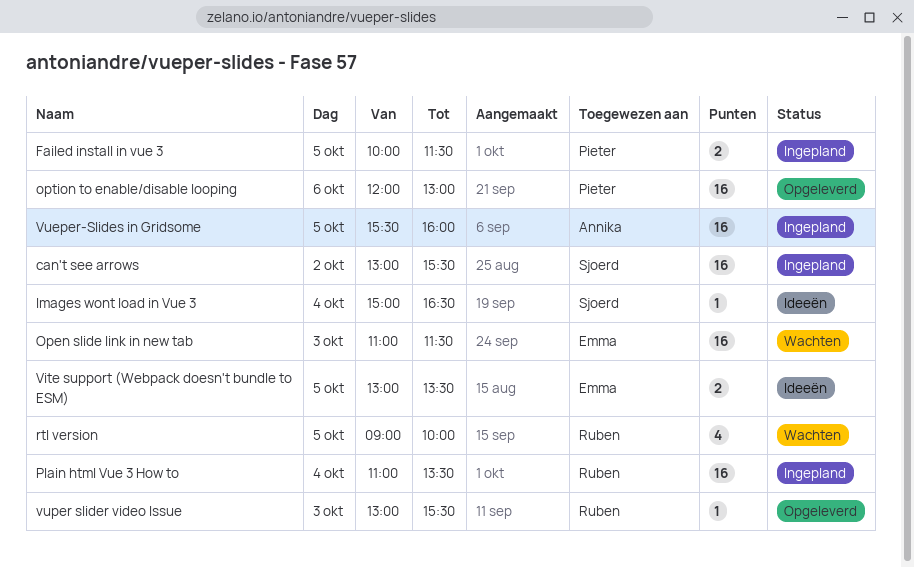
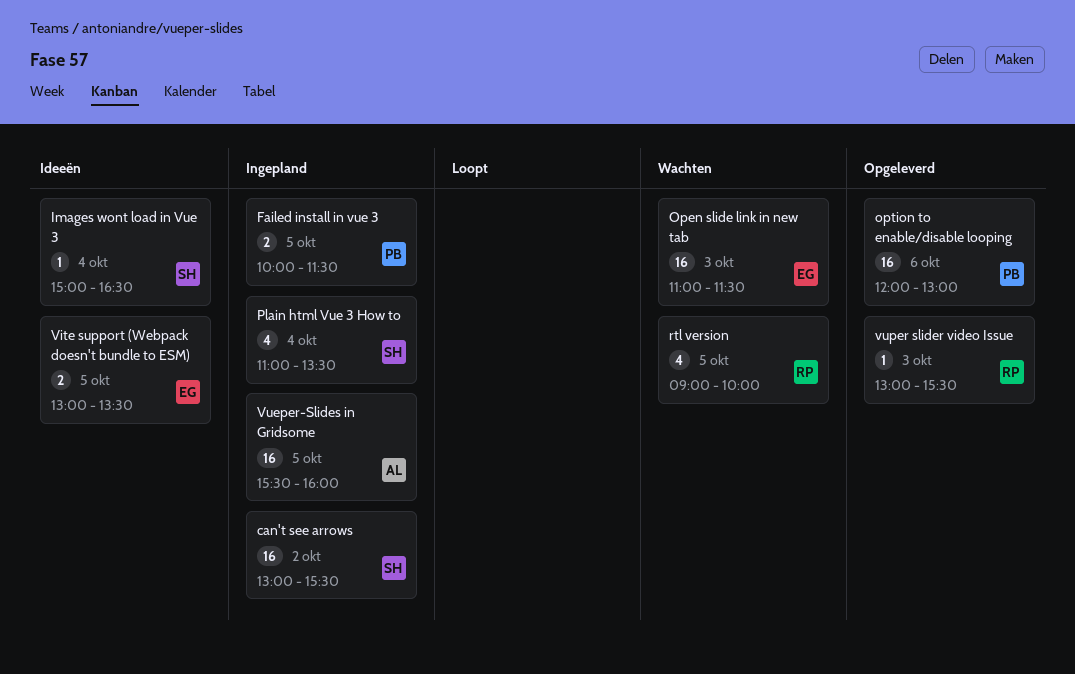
Plain html Vue 3 How to, owner: Ruben -> Sjoerd
Plain html Vue 3 How to, estimate: 16 -> 4

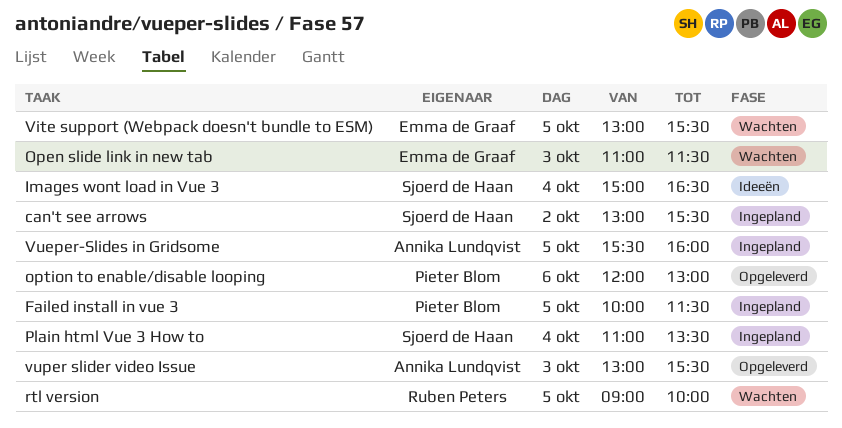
Vite support (Webpack doesn't bundle to ESM), status: Ideeën -> Wachten
Vite support (Webpack doesn't bundle to ESM), ends: 13:30 -> 15:30
vuper slider video Issue, owner: Ruben Peters -> Annika Lundqvist

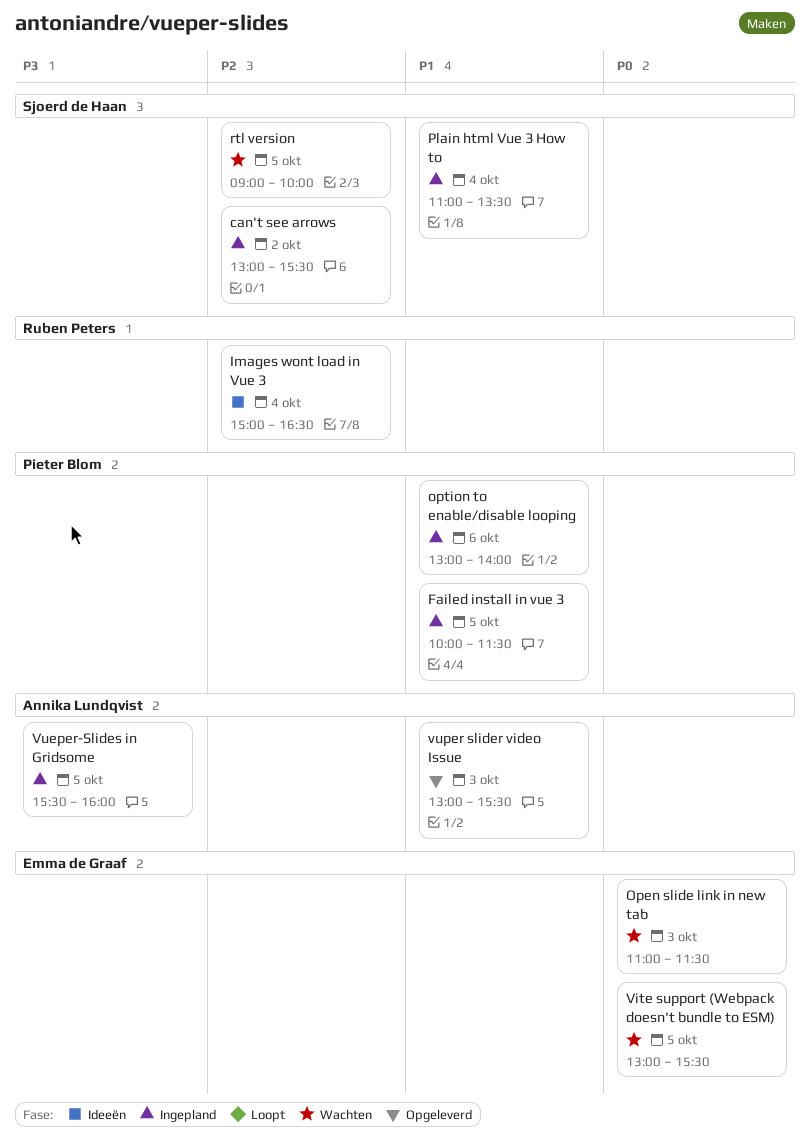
Images wont load in Vue 3, owner: Sjoerd de Haan -> Ruben Peters
option to enable/disable looping, status: Opgeleverd -> Ingepland
option to enable/disable looping, begins: 12:00 -> 13:00
option to enable/disable looping, ends: 13:00 -> 14:00
rtl version, owner: Ruben Peters -> Sjoerd de Haan

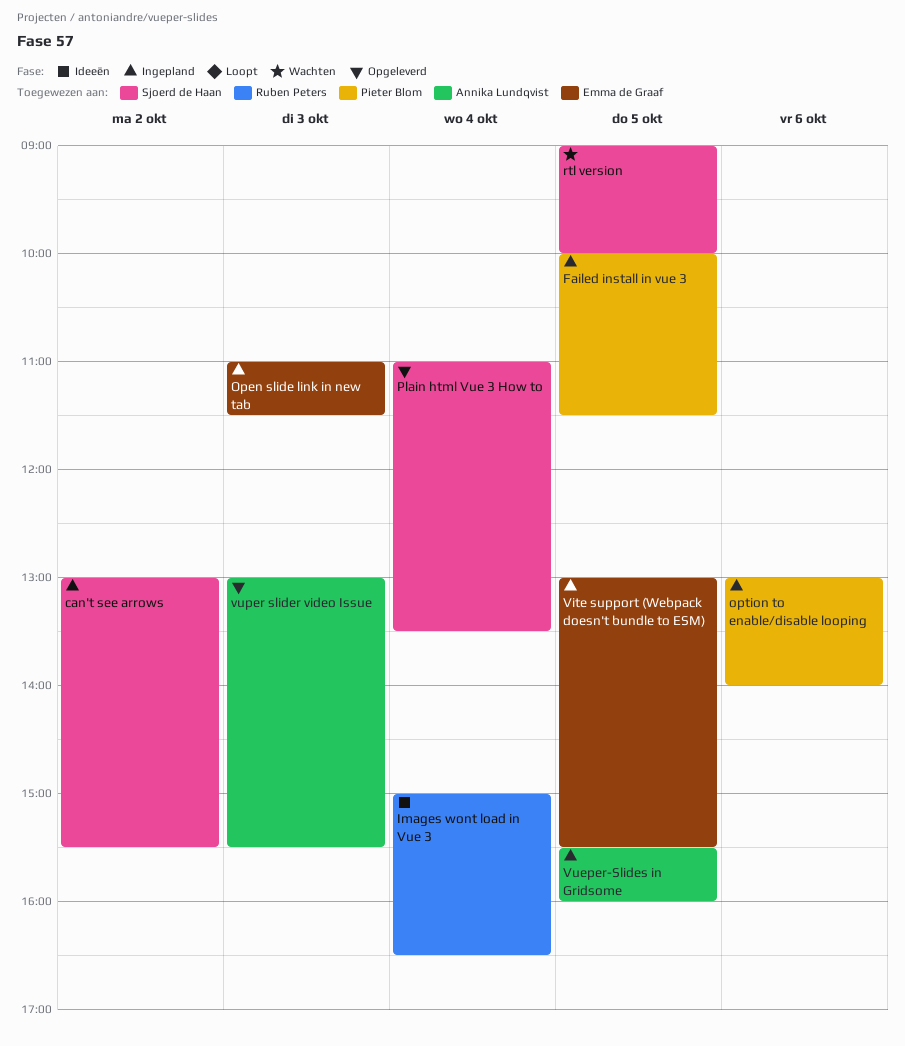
Open slide link in new tab, status: Wachten -> Ingepland
Plain html Vue 3 How to, status: Ingepland -> Opgeleverd
Vite support (Webpack doesn't bundle to ESM), status: Wachten -> Ingepland

